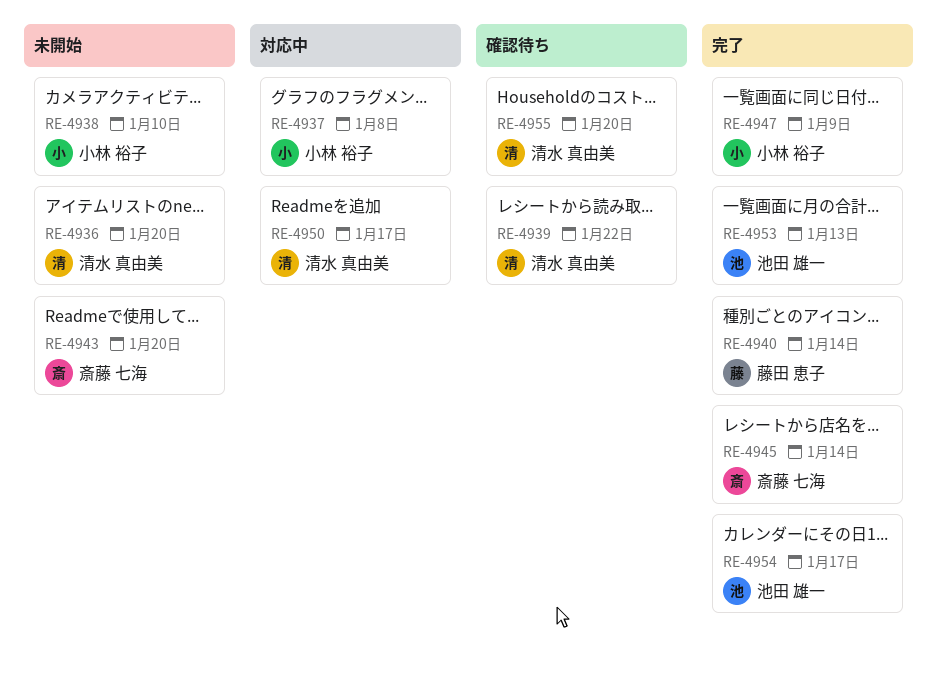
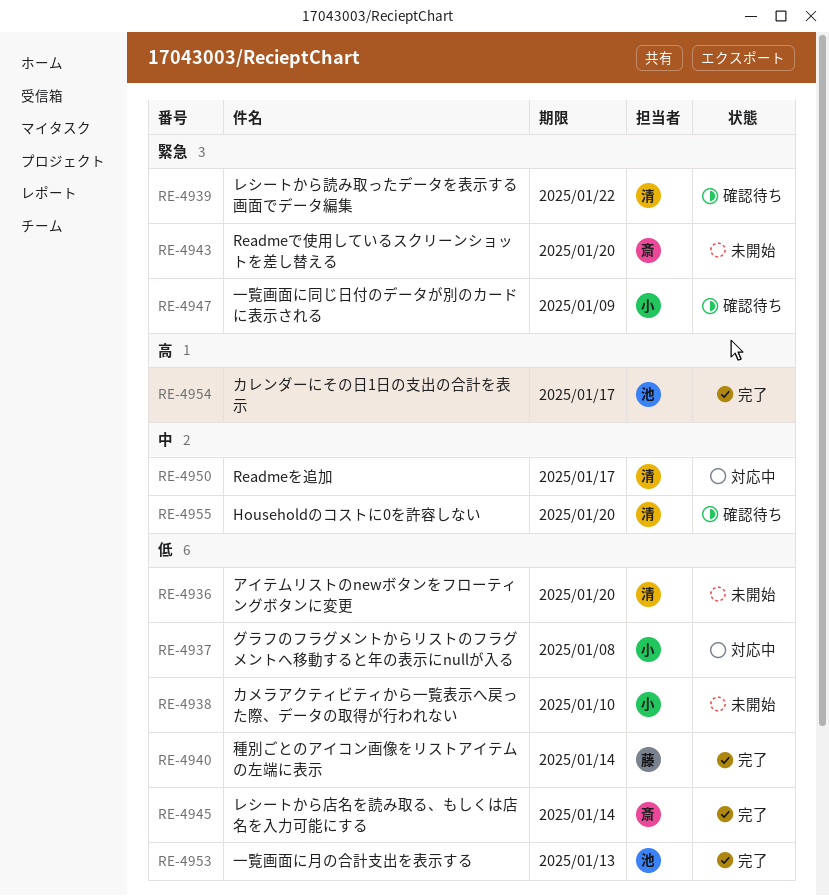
RE-4947, status: 完了 -> 確認待ち

